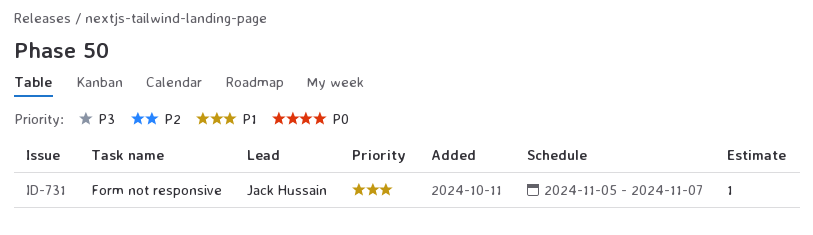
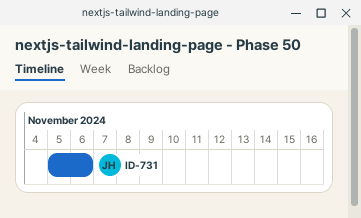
ID-731, due: Nov 7 -> Nov 6

